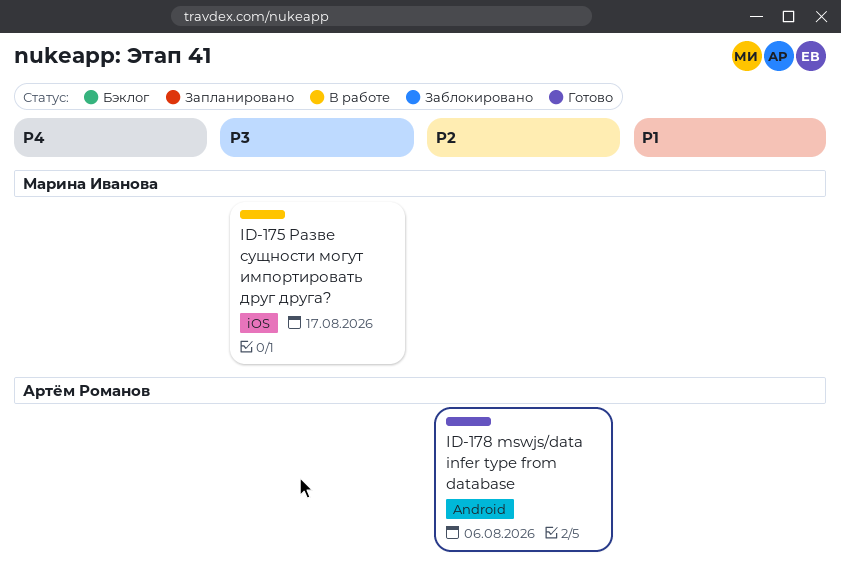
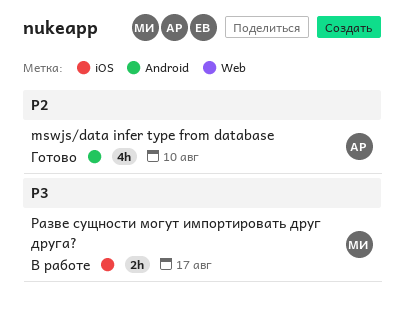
mswjs/data infer type from database, due: Aug 6 -> Aug 10

